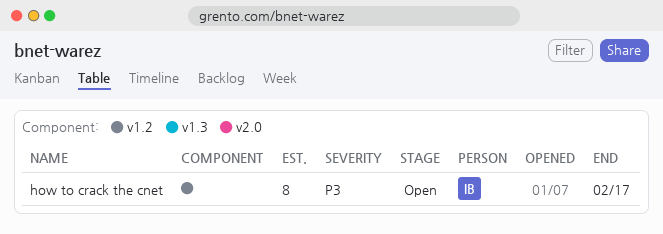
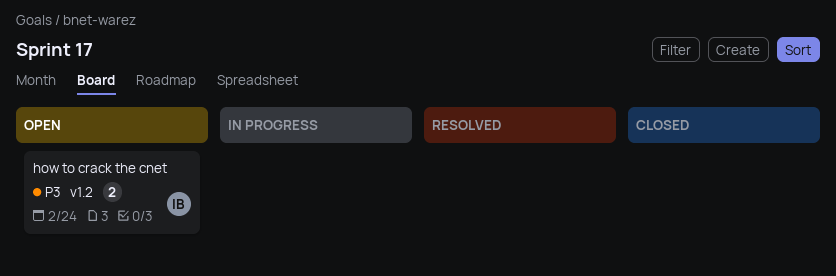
how to crack the cnet, estimate: 8 -> 2
how to crack the cnet, due: Feb 17 -> Feb 24

